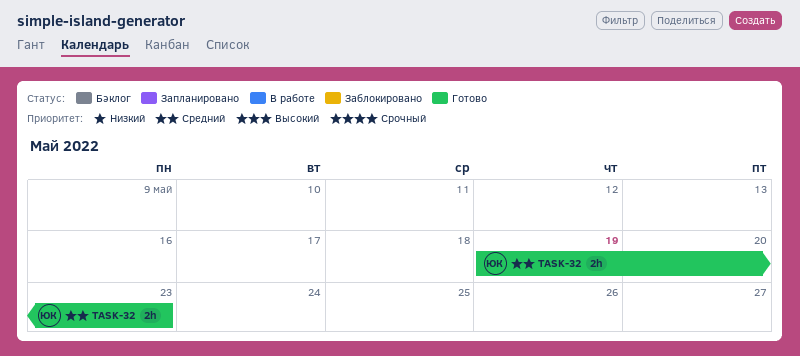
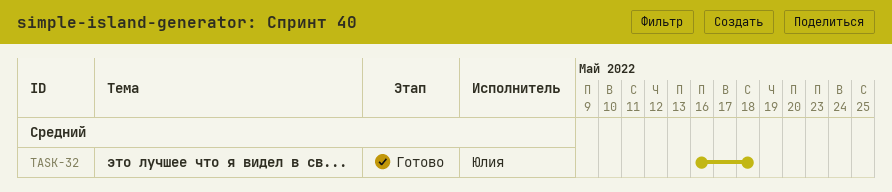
TASK-32, start: May 19 -> May 16
TASK-32, due: May 23 -> May 18

